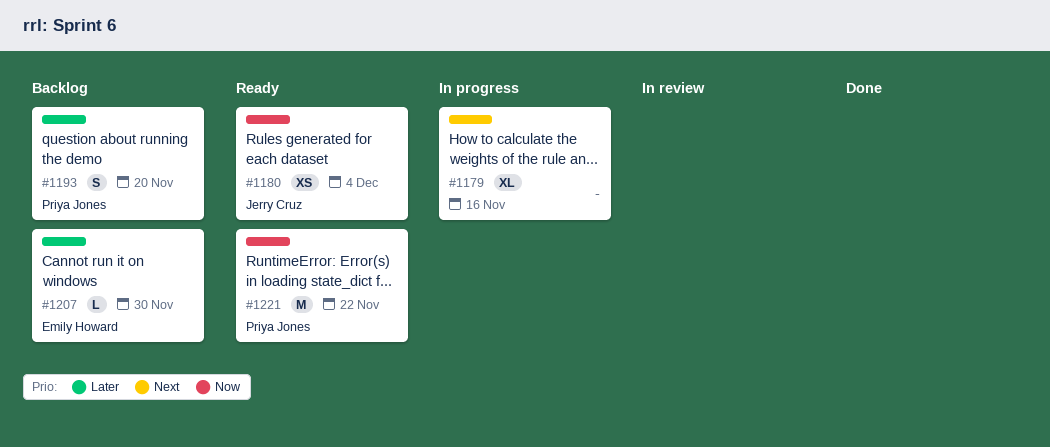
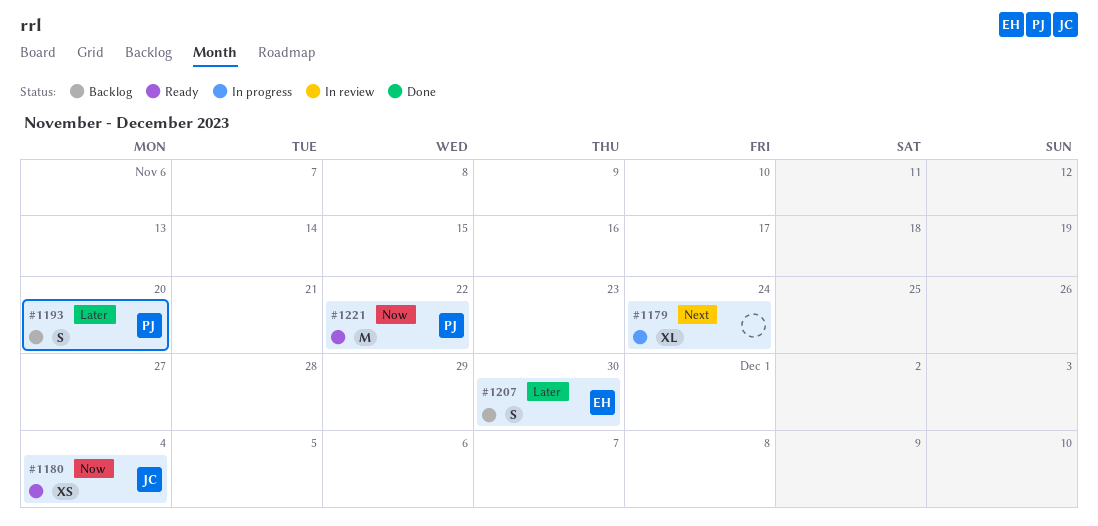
#1179, due: Nov 16 -> Nov 24
#1207, estimate: L -> S

